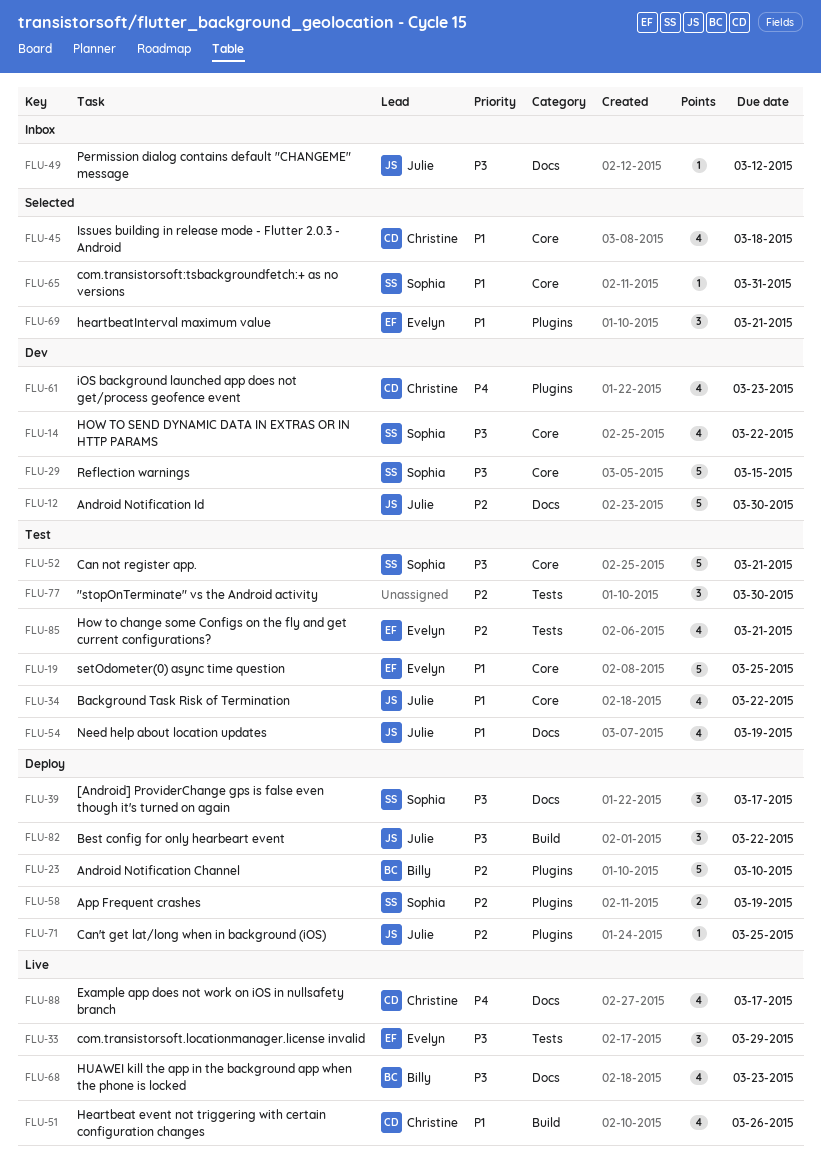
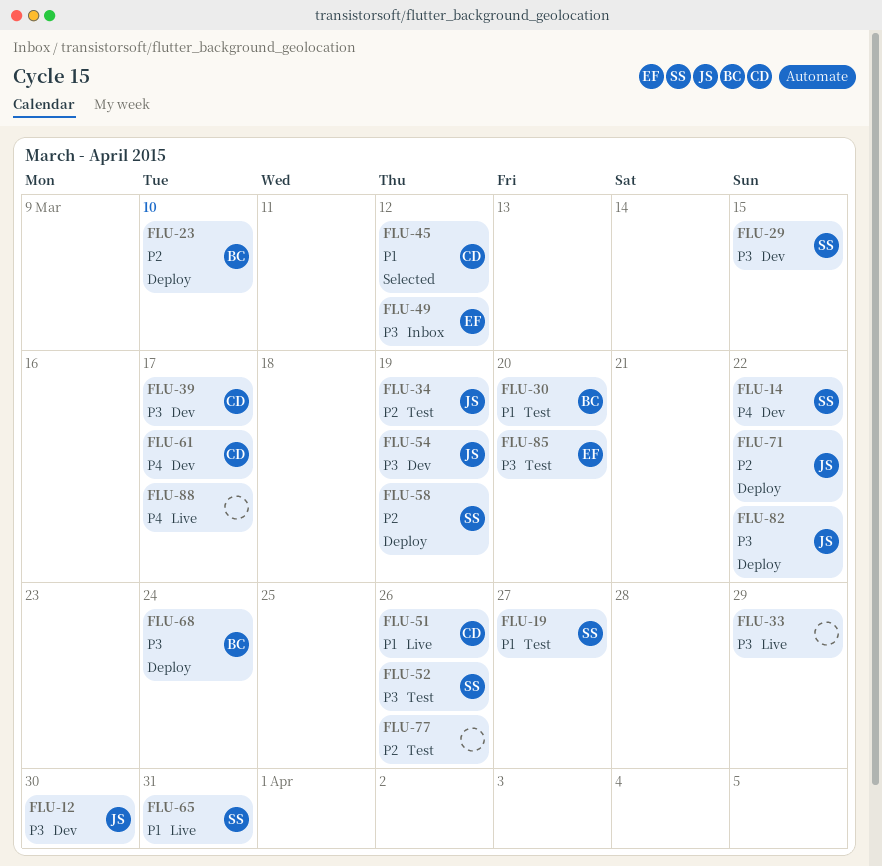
FLU-12, priority: P2 -> P3
FLU-14, priority: P3 -> P4
FLU-19, owner: Evelyn -> Sophia
FLU-19, due: Mar 25 -> Mar 27
FLU-30: none -> present
FLU-33, owner: Evelyn -> none
FLU-34, priority: P1 -> P2
FLU-34, due: Mar 22 -> Mar 19
FLU-39, status: Deploy -> Dev
FLU-39, owner: Sophia -> Christine
FLU-45, due: Mar 18 -> Mar 12
FLU-49, owner: Julie -> Evelyn
FLU-52, due: Mar 21 -> Mar 26
FLU-54, status: Test -> Dev
FLU-54, priority: P1 -> P3
FLU-61, due: Mar 23 -> Mar 17
FLU-65, status: Selected -> Live
FLU-68, status: Live -> Deploy
FLU-68, due: Mar 23 -> Mar 24
FLU-69: present -> none
FLU-71, due: Mar 25 -> Mar 22
FLU-77, due: Mar 30 -> Mar 26
FLU-85, priority: P2 -> P3
FLU-85, due: Mar 21 -> Mar 20
FLU-88, owner: Christine -> none

